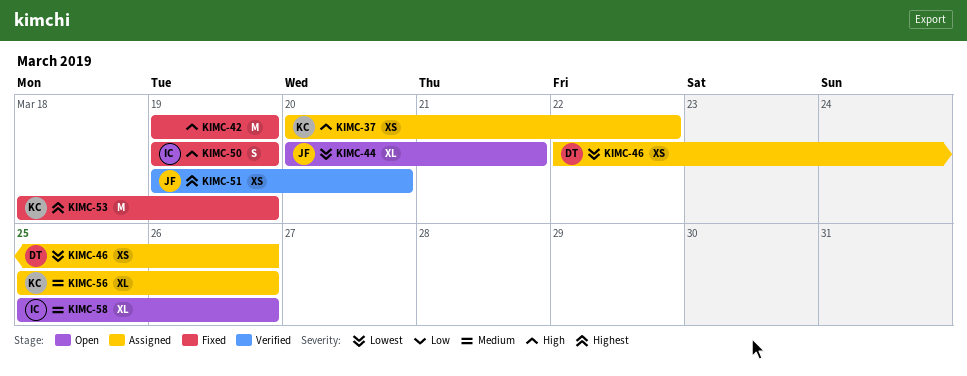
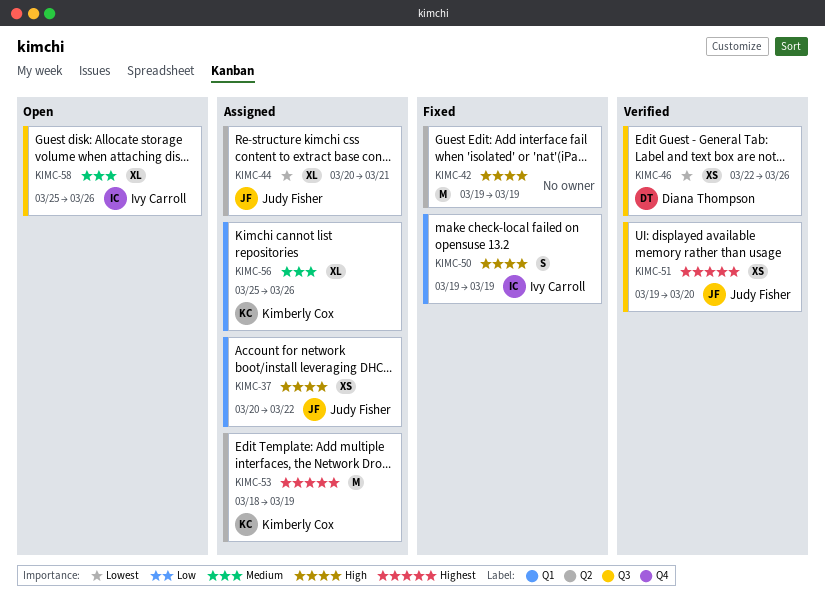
KIMC-37, owner: Kimberly Cox -> Judy Fisher
KIMC-44, status: Open -> Assigned
KIMC-46, status: Assigned -> Verified
KIMC-53, status: Fixed -> Assigned

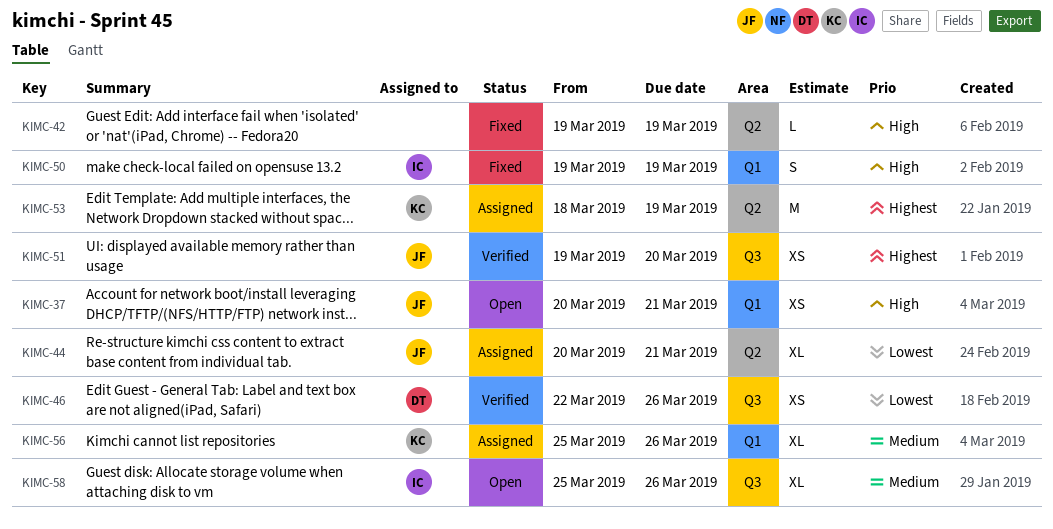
KIMC-37, status: Assigned -> Open
KIMC-37, due: Mar 22 -> Mar 21
KIMC-42, estimate: M -> L

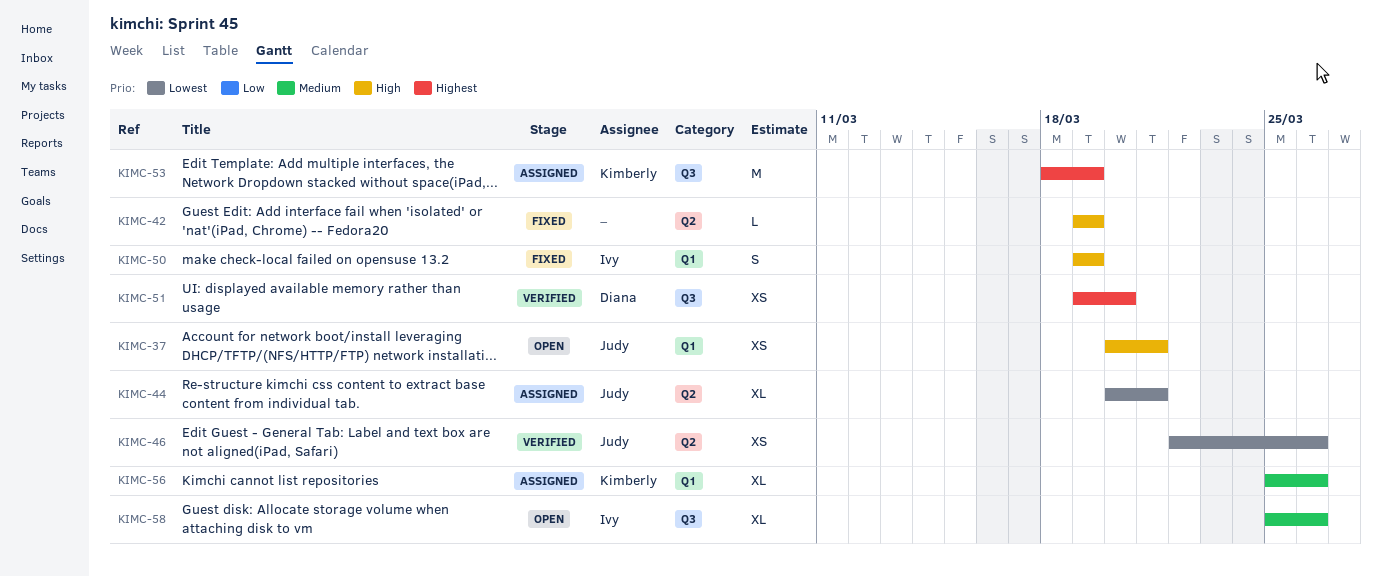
KIMC-46, owner: Diana -> Judy
KIMC-46, label: Q3 -> Q2
KIMC-51, owner: Judy -> Diana
KIMC-53, label: Q2 -> Q3

